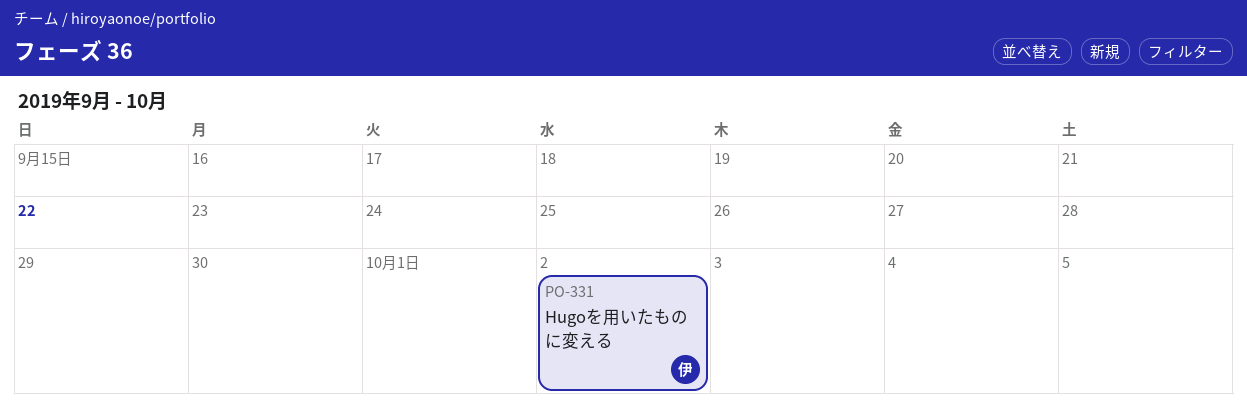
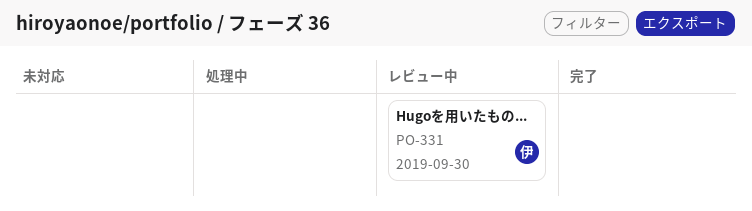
PO-331, due: Oct 2 -> Sep 30

